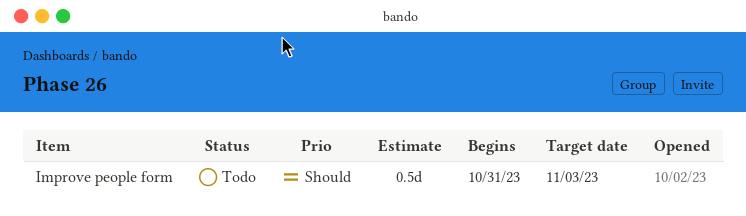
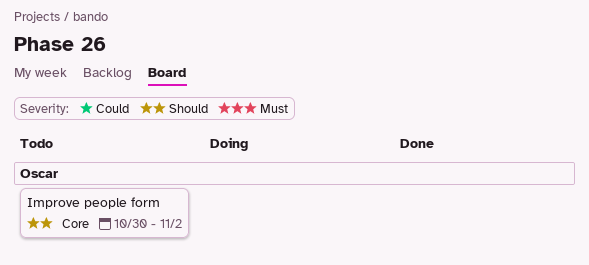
Improve people form, start: Oct 31 -> Oct 30
Improve people form, due: Nov 3 -> Nov 2

